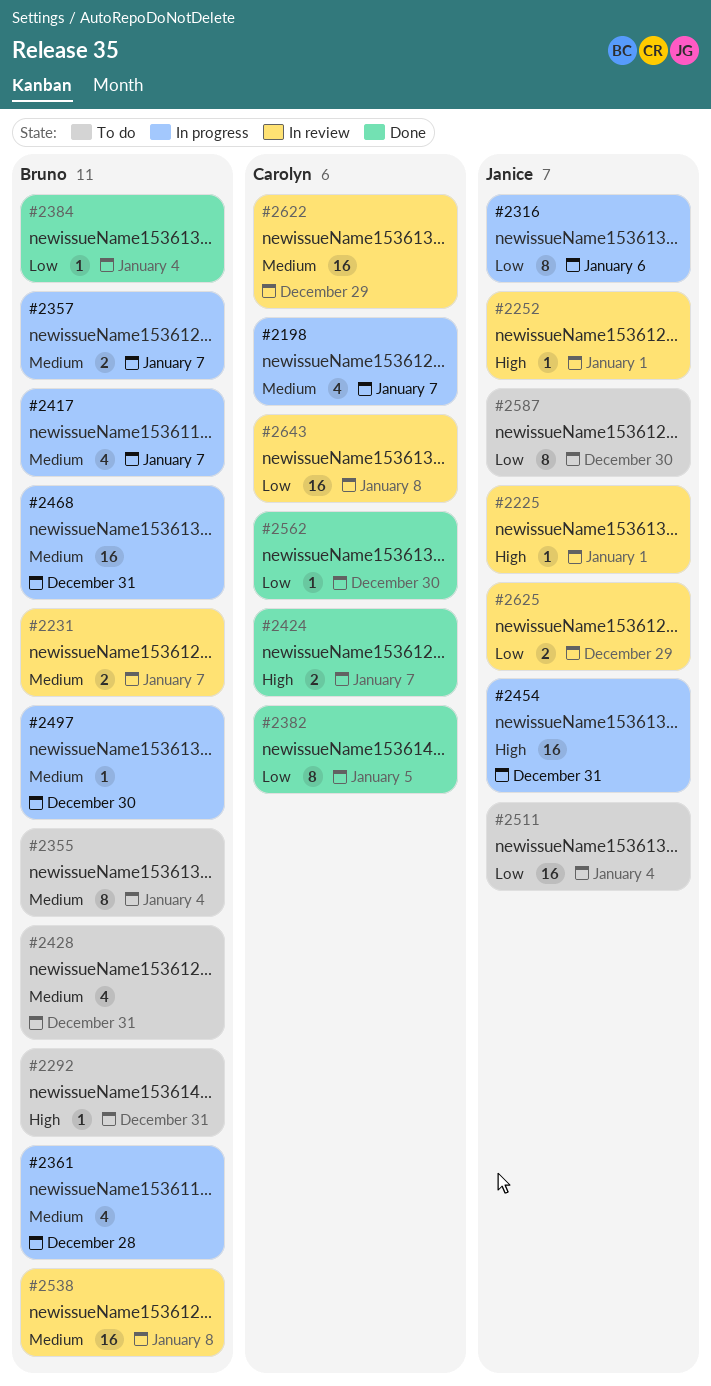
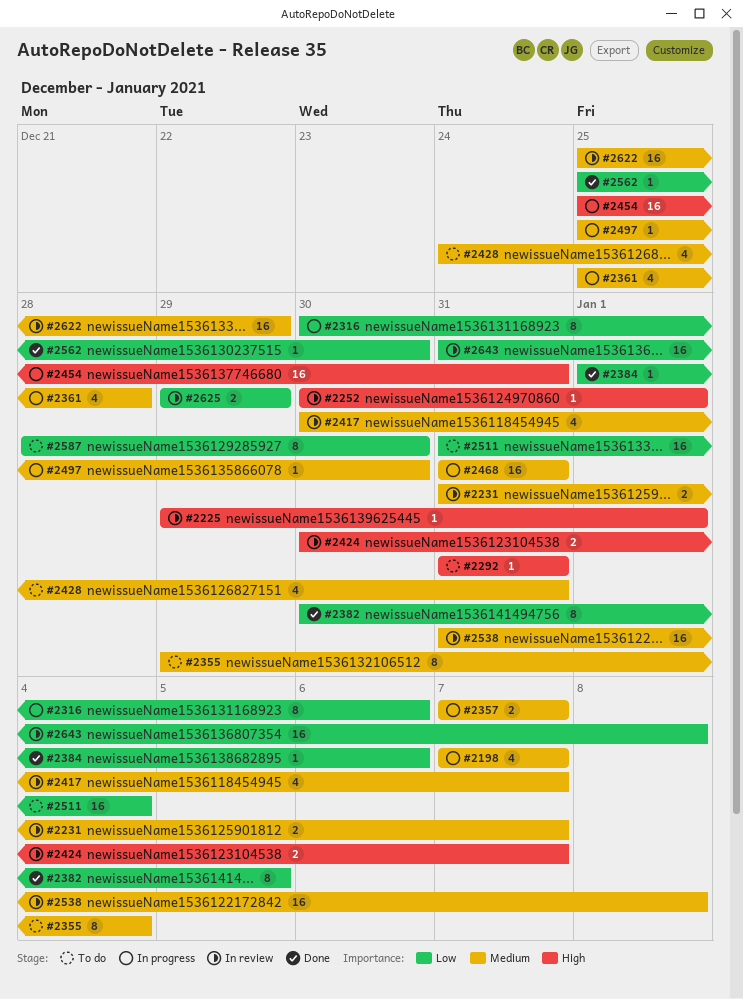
#2384, due: Jan 4 -> Jan 6
#2417, status: In progress -> In review
#2424, status: Done -> In review

